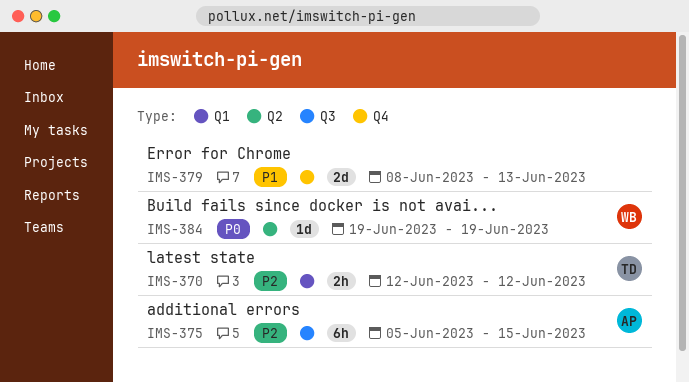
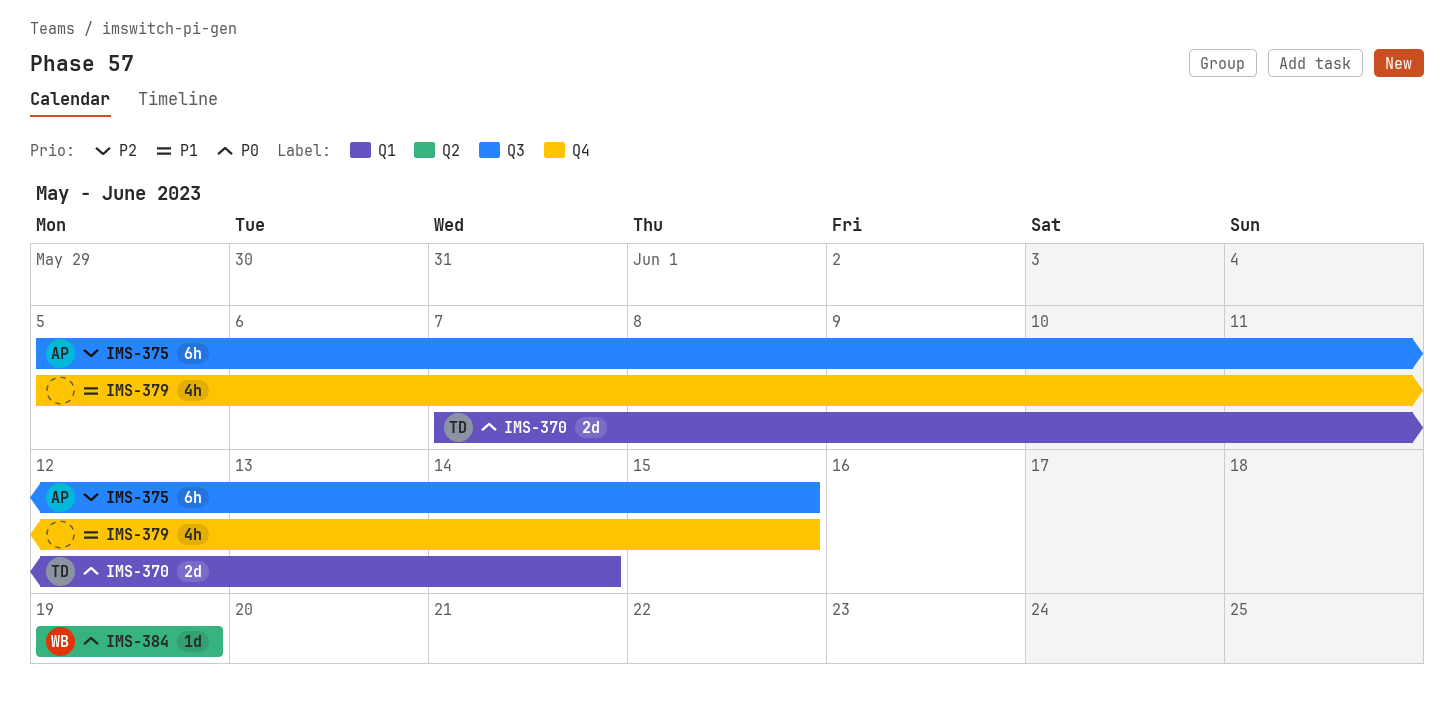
IMS-370, priority: P2 -> P0
IMS-370, estimate: 2h -> 2d
IMS-370, start: Jun 12 -> Jun 7
IMS-370, due: Jun 12 -> Jun 14
IMS-379, estimate: 2d -> 4h
IMS-379, start: Jun 8 -> Jun 5
IMS-379, due: Jun 13 -> Jun 15

